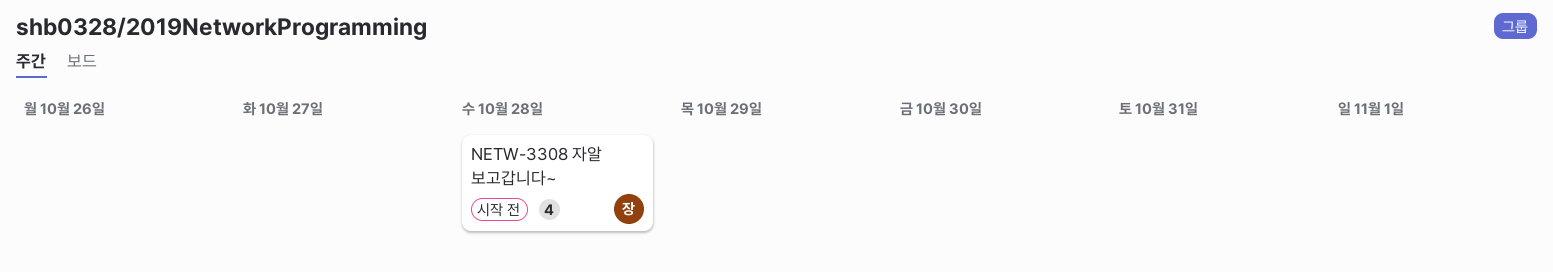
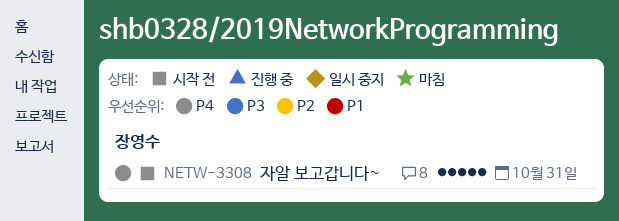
NETW-3308, estimate: 4 -> 5
NETW-3308, due: Oct 28 -> Oct 31

